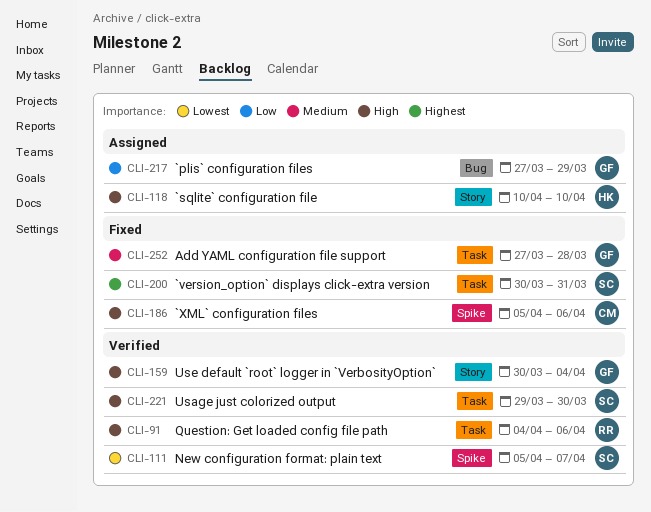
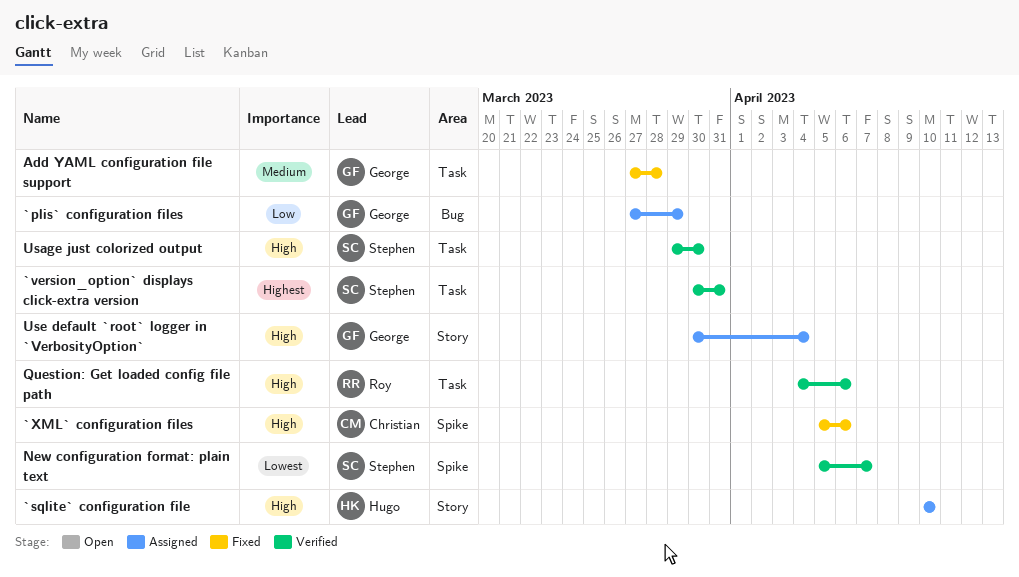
`version_option` displays click-extra version, status: Fixed -> Verified
Use default `root` logger in `VerbosityOption`, status: Verified -> Assigned

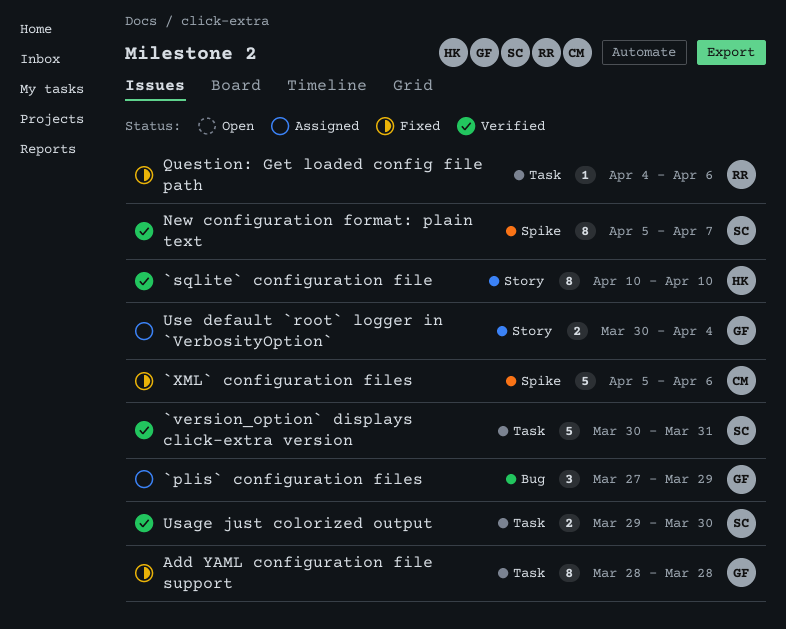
`sqlite` configuration file, status: Assigned -> Verified
Add YAML configuration file support, start: Mar 27 -> Mar 28
Question: Get loaded config file path, status: Verified -> Fixed

